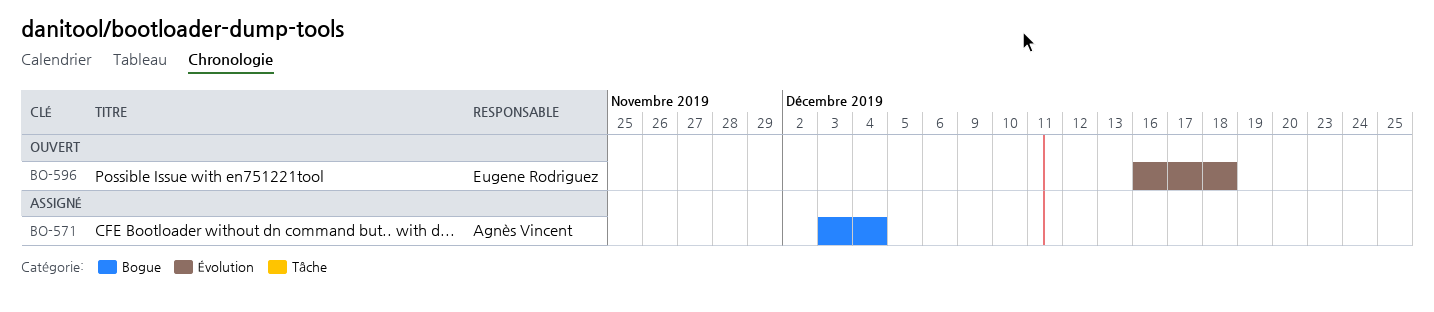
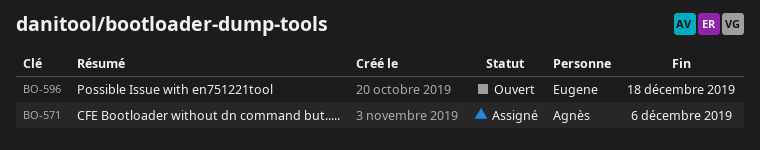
BO-571, due: Dec 4 -> Dec 6

